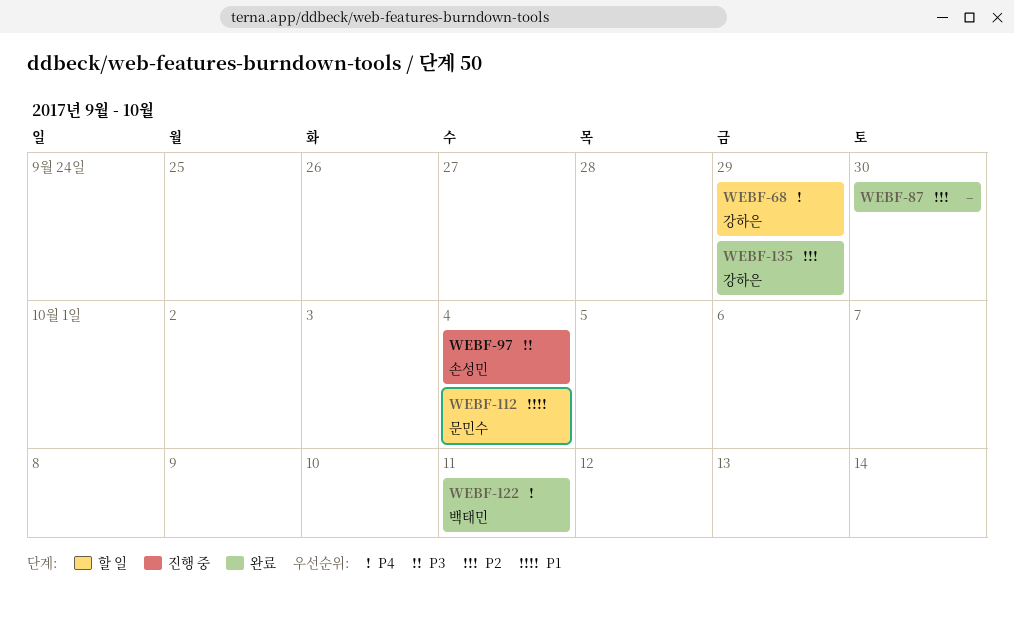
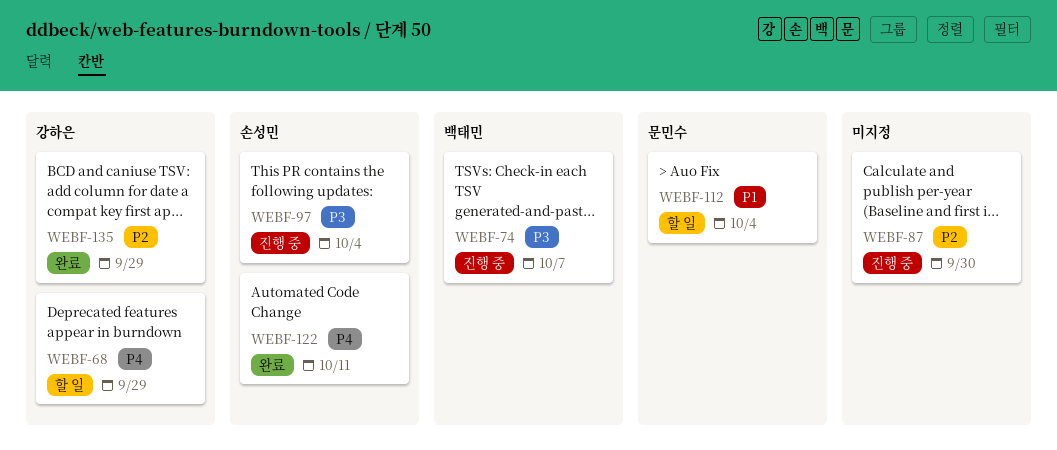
WEBF-74: none -> present
WEBF-87, status: 완료 -> 진행 중
WEBF-122, owner: 백태민 -> 손성민

